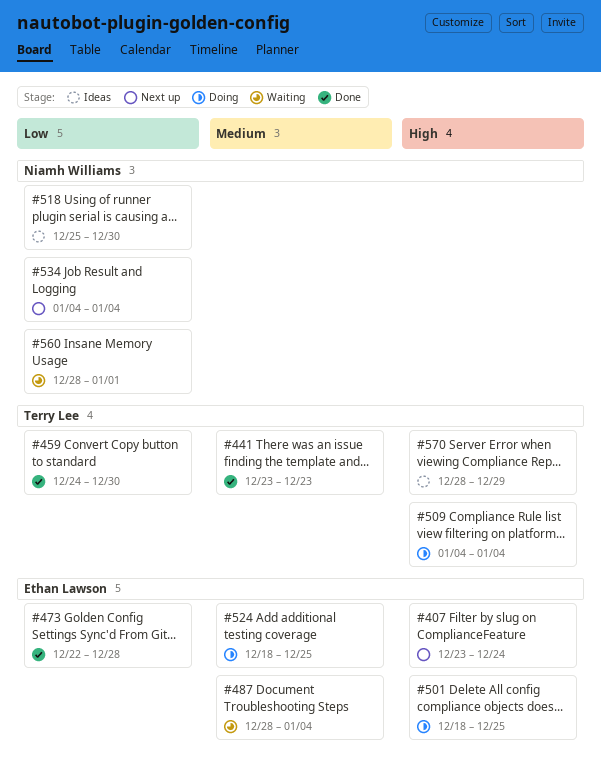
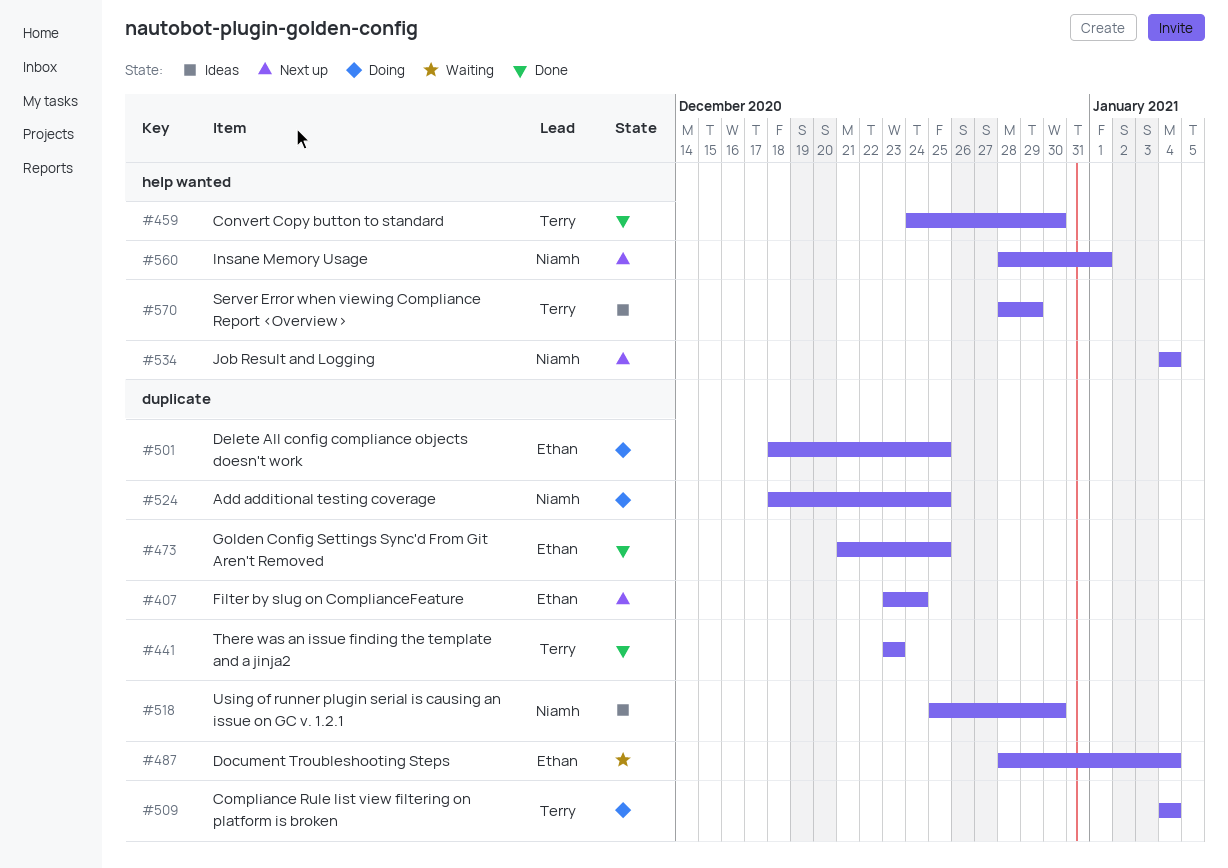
#473, start: Dec 22 -> Dec 21
#473, due: Dec 28 -> Dec 25
#524, owner: Ethan Lawson -> Niamh Williams
#560, status: Waiting -> Next up

